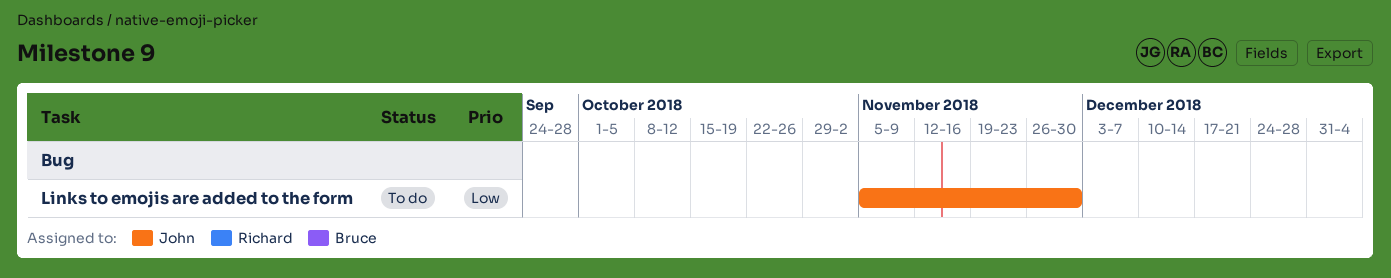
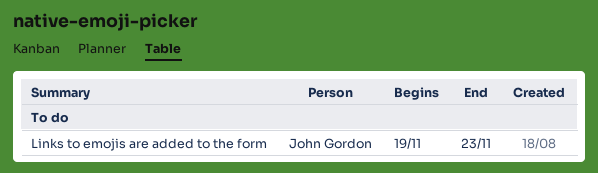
Links to emojis are added to the form, start: Nov 5 -> Nov 19
Links to emojis are added to the form, due: Nov 30 -> Nov 23

